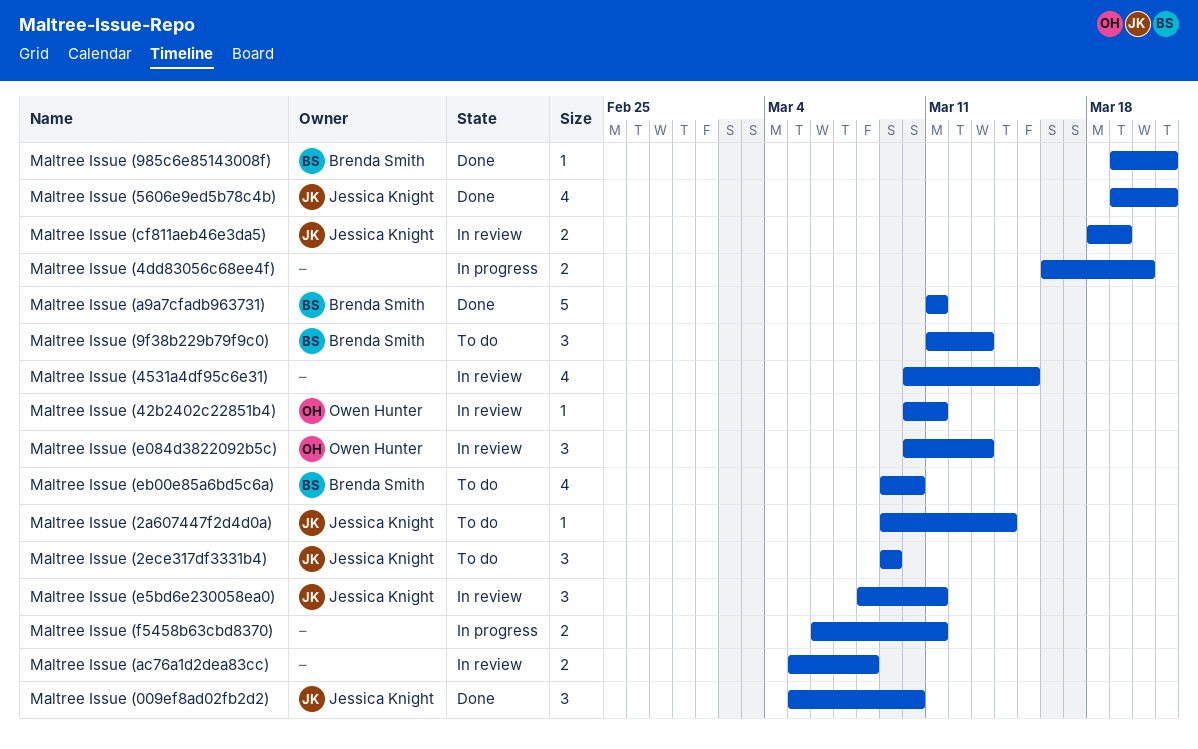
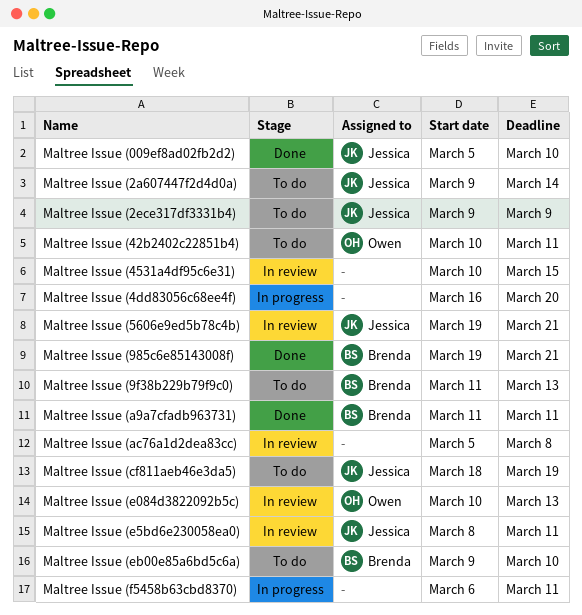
Maltree Issue (42b2402c22851b4), status: In review -> To do
Maltree Issue (5606e9ed5b78c4b), status: Done -> In review
Maltree Issue (cf811aeb46e3da5), status: In review -> To do

